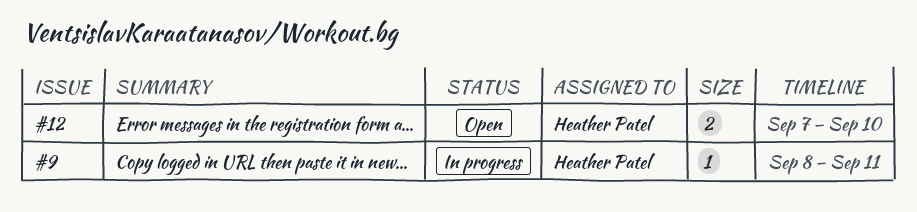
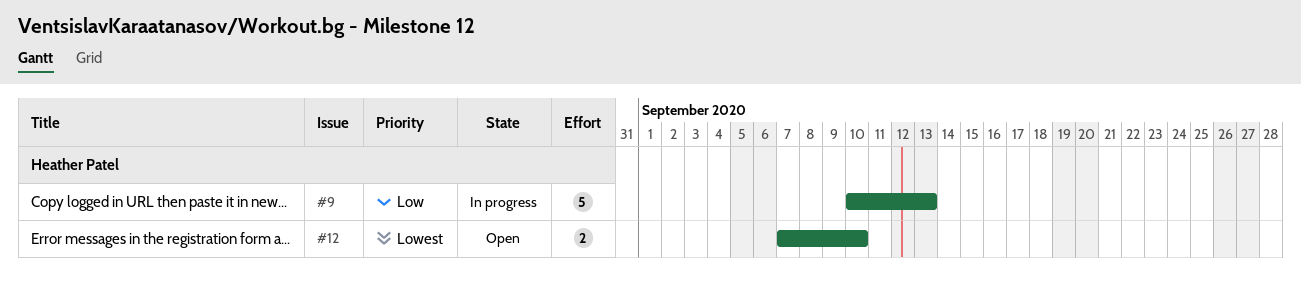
#9, estimate: 1 -> 5
#9, start: Sep 8 -> Sep 10
#9, due: Sep 11 -> Sep 13

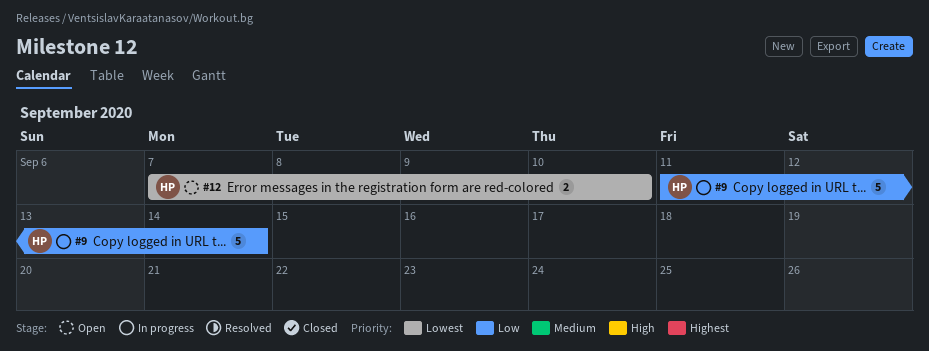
#9, start: Sep 10 -> Sep 11
#9, due: Sep 13 -> Sep 14

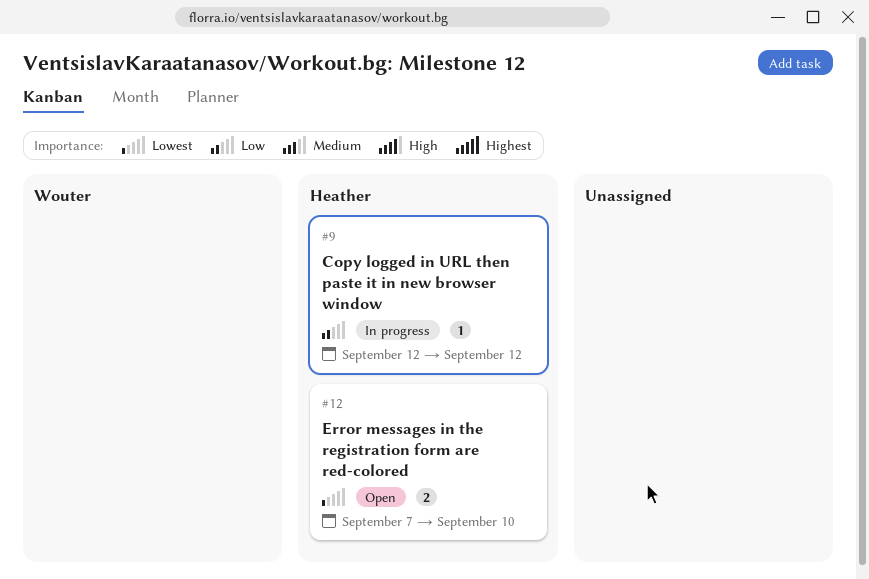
#9, estimate: 5 -> 1
#9, start: Sep 11 -> Sep 12
#9, due: Sep 14 -> Sep 12

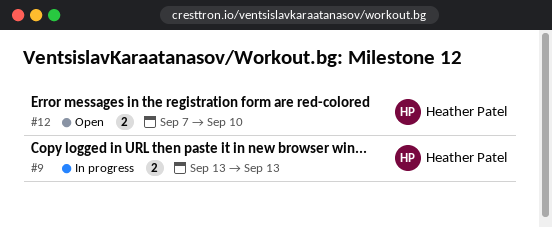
#9, estimate: 1 -> 2
#9, start: Sep 12 -> Sep 13
#9, due: Sep 12 -> Sep 13

